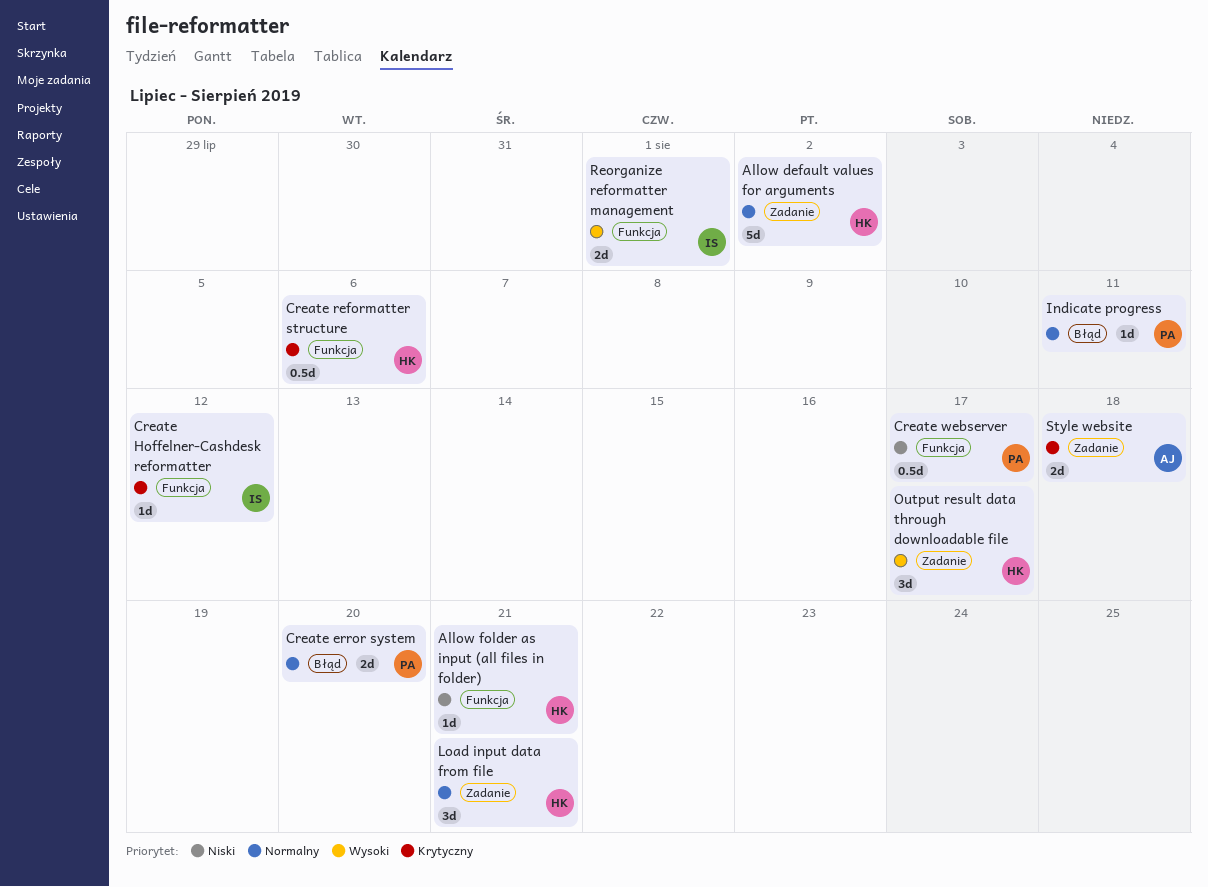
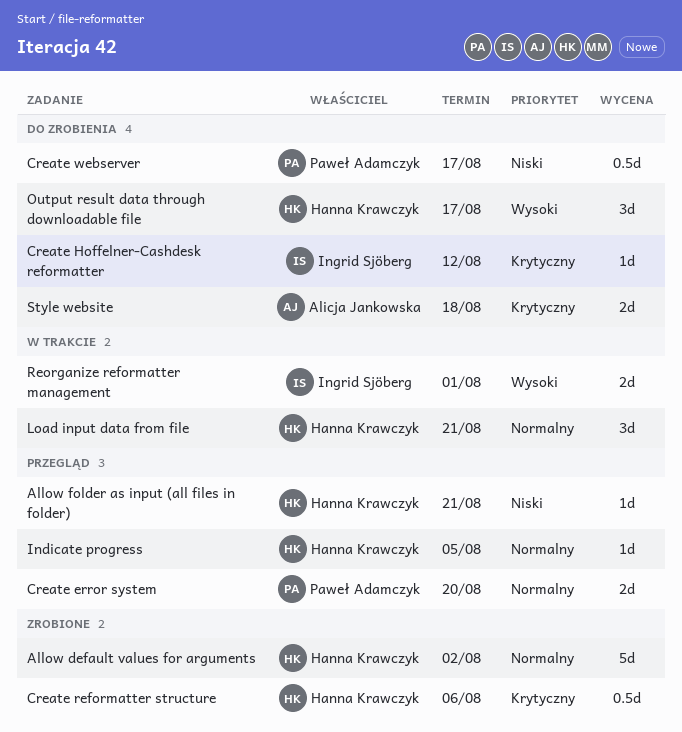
Indicate progress, owner: Paweł Adamczyk -> Hanna Krawczyk
Indicate progress, due: Aug 11 -> Aug 5

